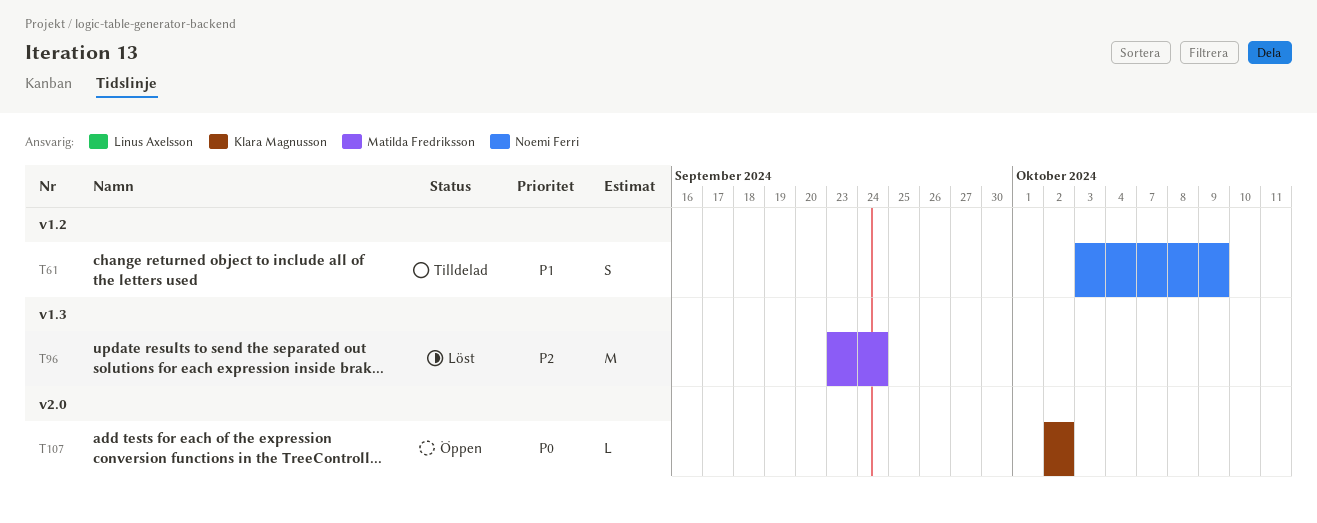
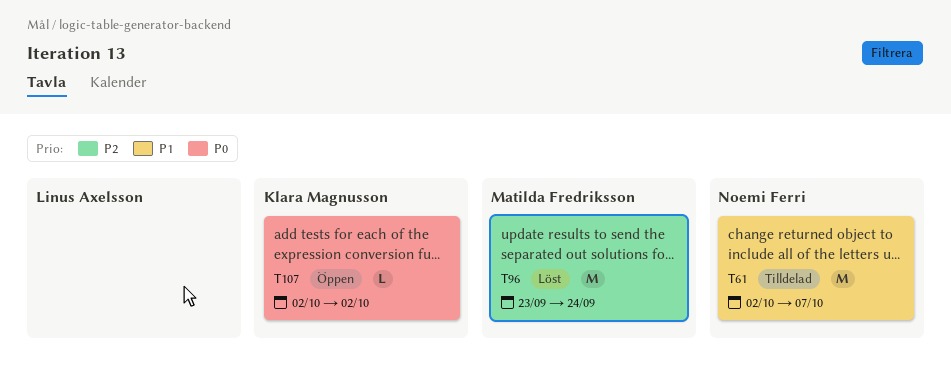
T61, estimate: S -> M
T61, start: Oct 3 -> Oct 2
T61, due: Oct 9 -> Oct 7

